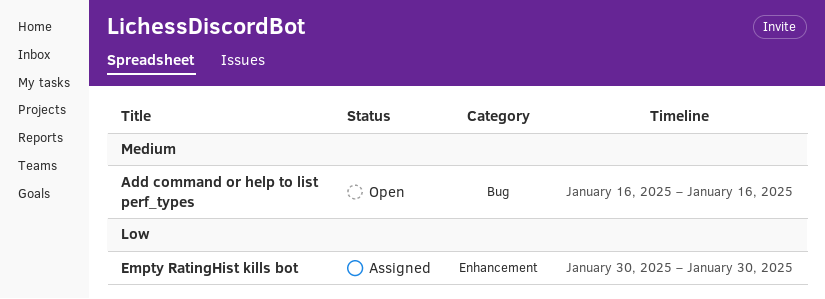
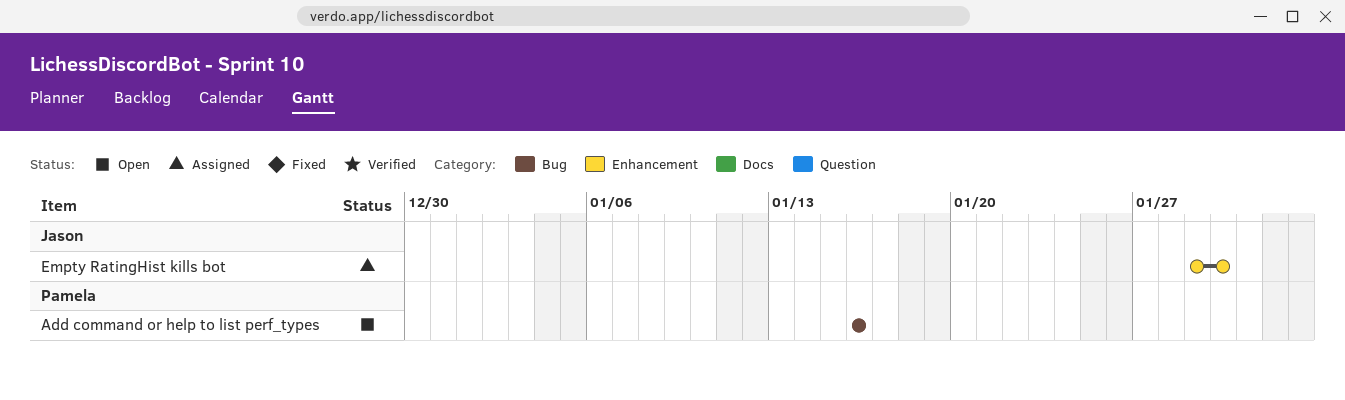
Empty RatingHist kills bot, start: Jan 30 -> Jan 29

